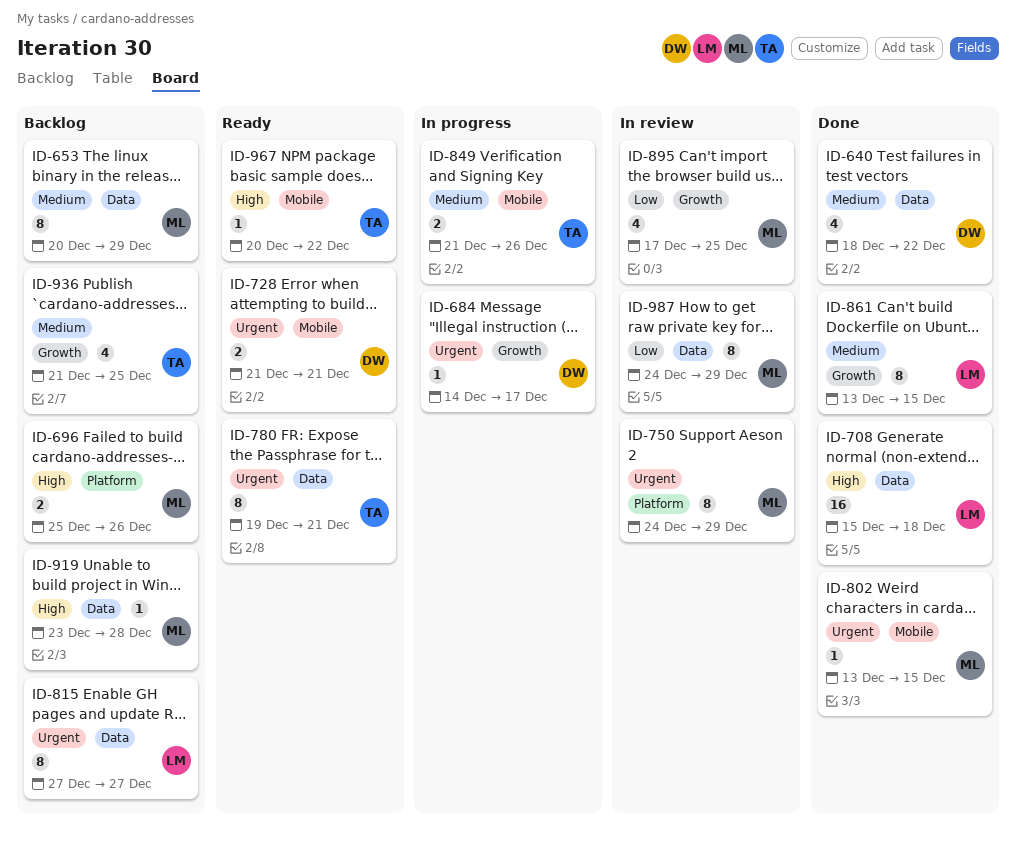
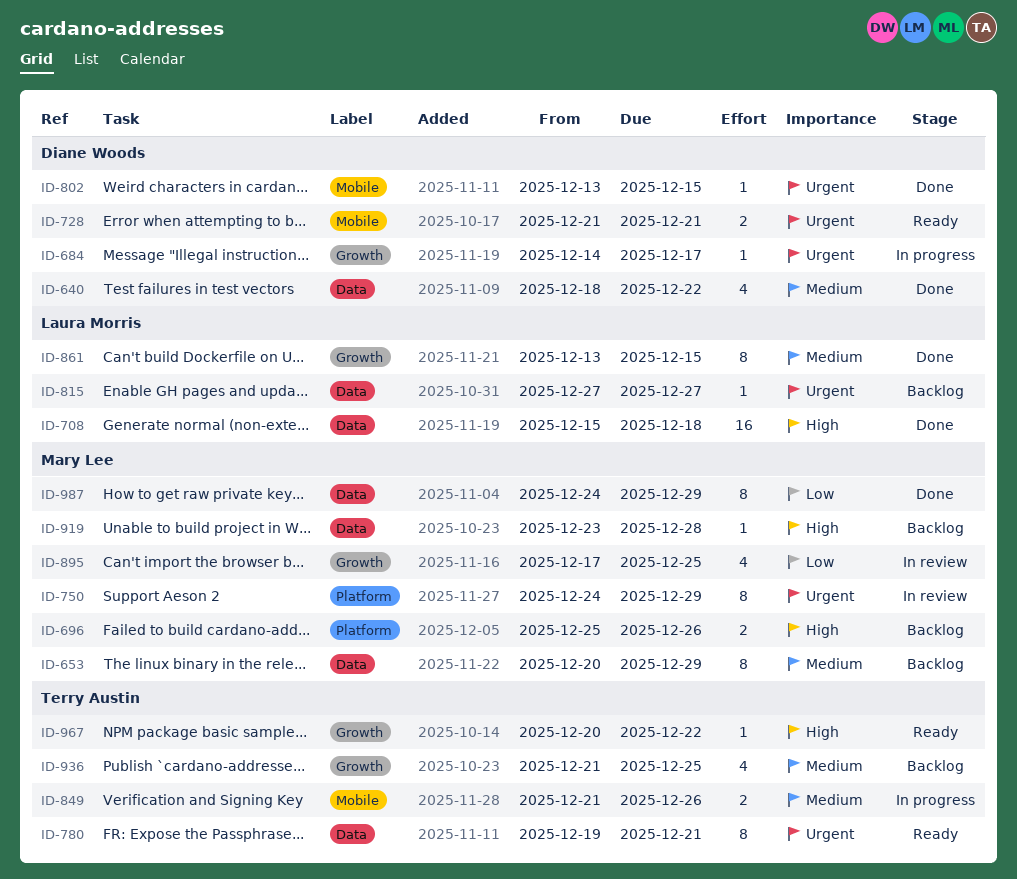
ID-802, owner: Mary Lee -> Diane Woods
ID-815, estimate: 8 -> 1
ID-967, label: Mobile -> Growth
ID-987, status: In review -> Done

